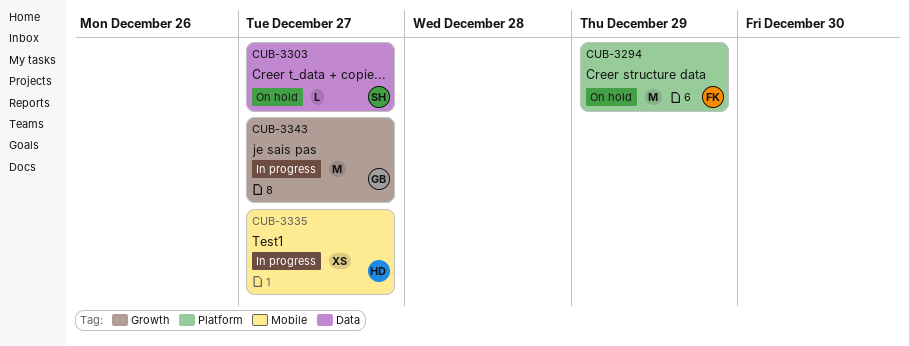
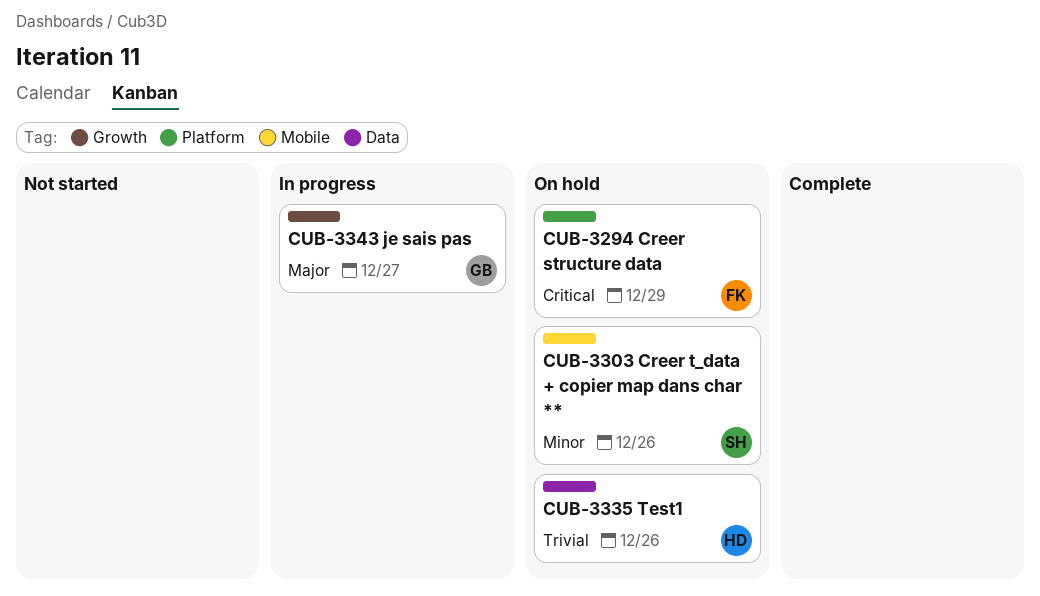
CUB-3303, label: Data -> Mobile
CUB-3303, due: Dec 27 -> Dec 26
CUB-3335, status: In progress -> On hold
CUB-3335, label: Mobile -> Data
CUB-3335, due: Dec 27 -> Dec 26

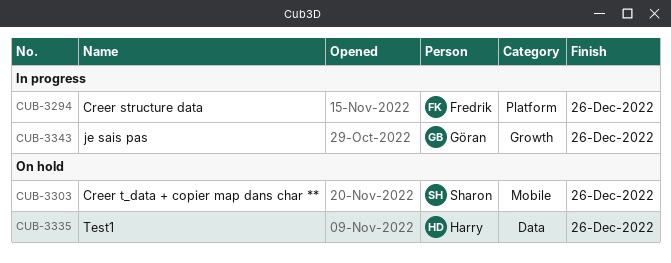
CUB-3294, status: On hold -> In progress
CUB-3294, due: Dec 29 -> Dec 26
CUB-3343, due: Dec 27 -> Dec 26

